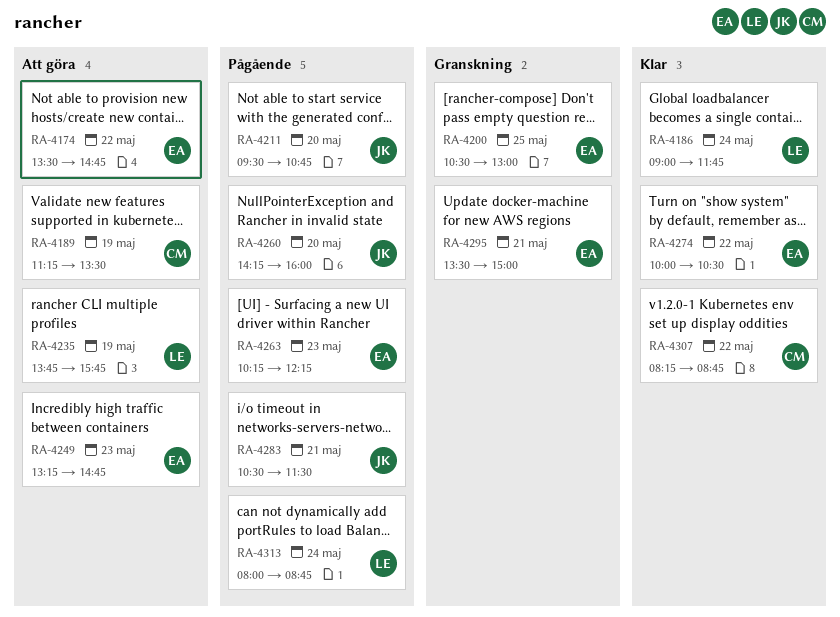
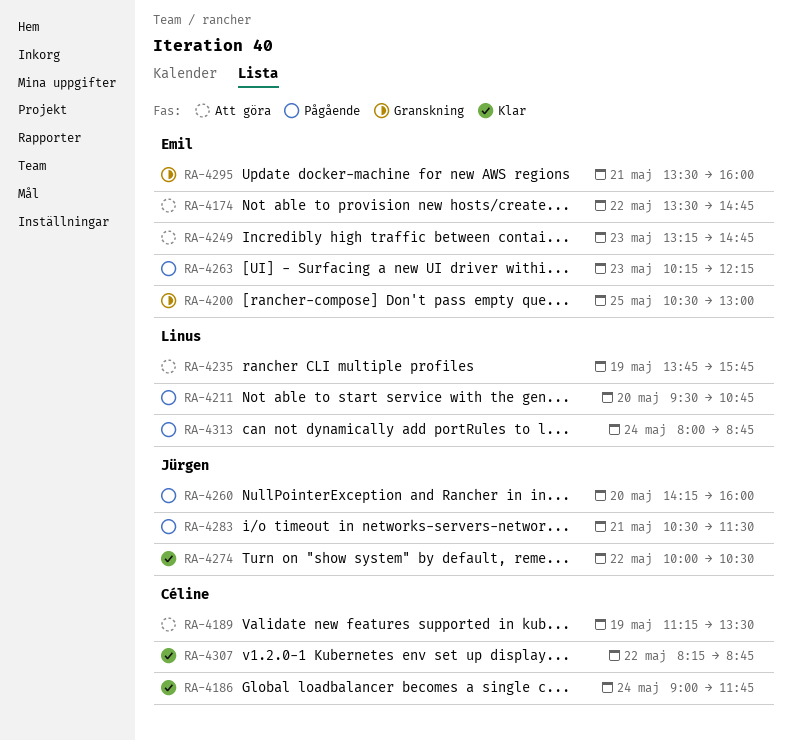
RA-4186, owner: Linus -> Céline
RA-4211, owner: Jürgen -> Linus
RA-4274, owner: Emil -> Jürgen
RA-4295, ends: 15:00 -> 16:00

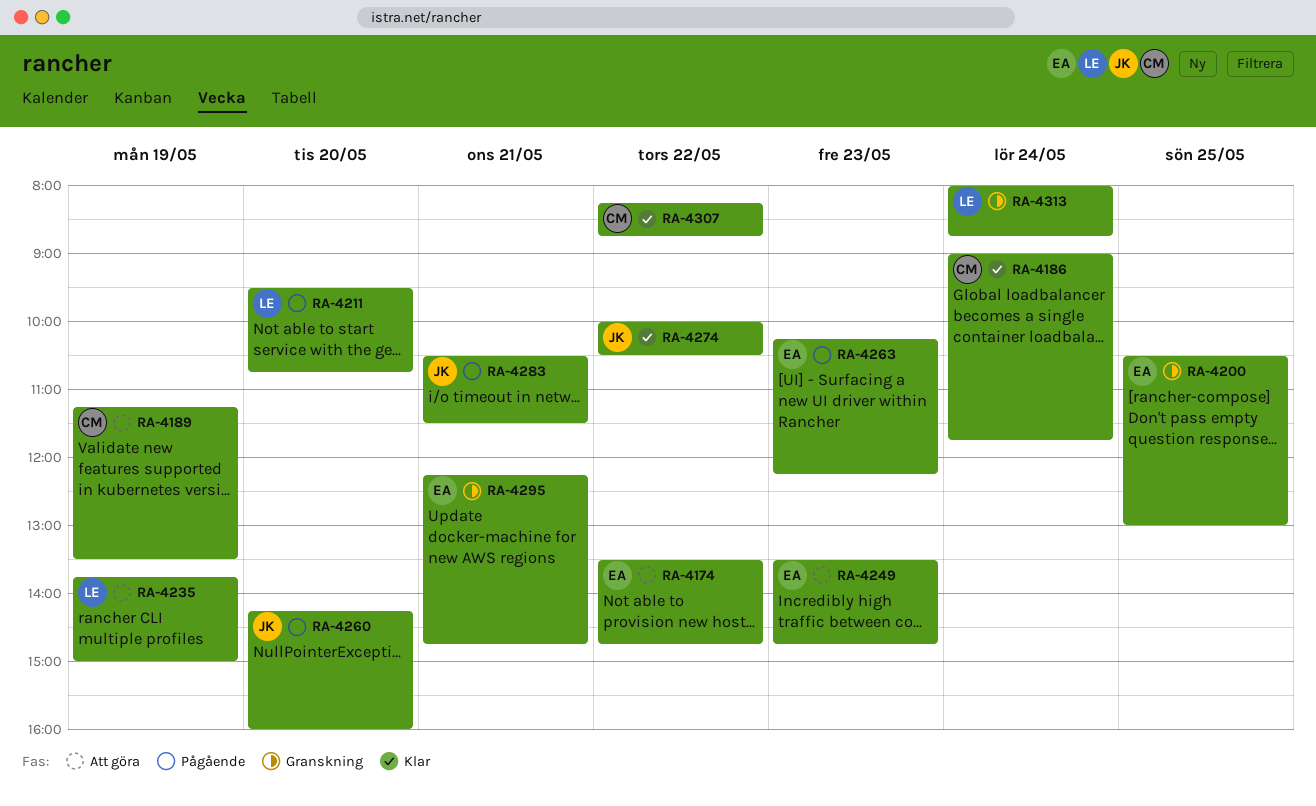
RA-4235, ends: 15:45 -> 15:00
RA-4249, begins: 13:15 -> 13:30
RA-4295, begins: 13:30 -> 12:15
RA-4295, ends: 16:00 -> 14:45
RA-4313, status: Pågående -> Granskning

